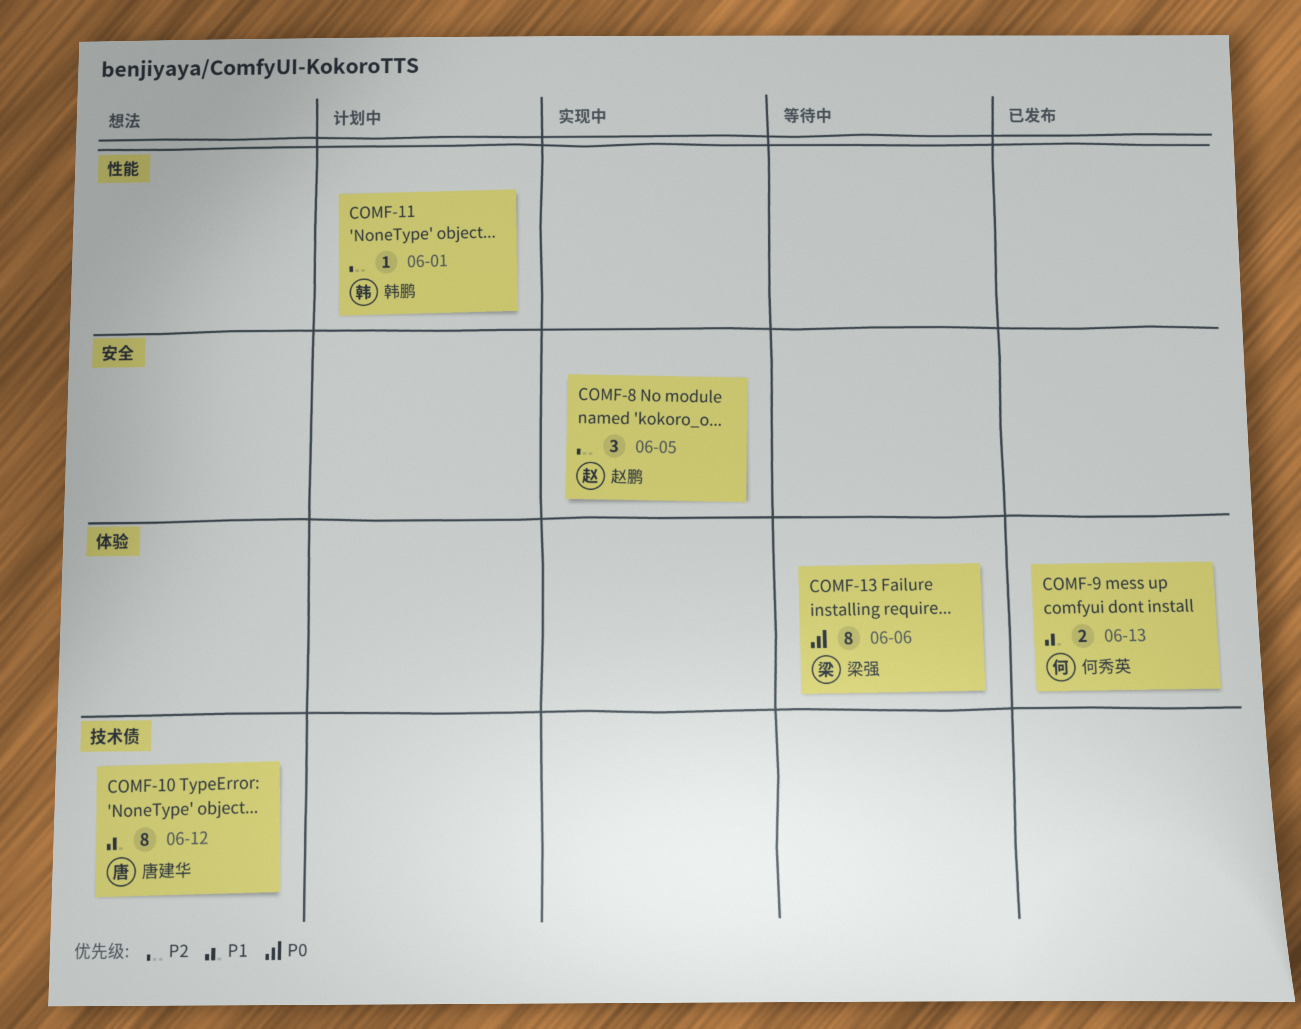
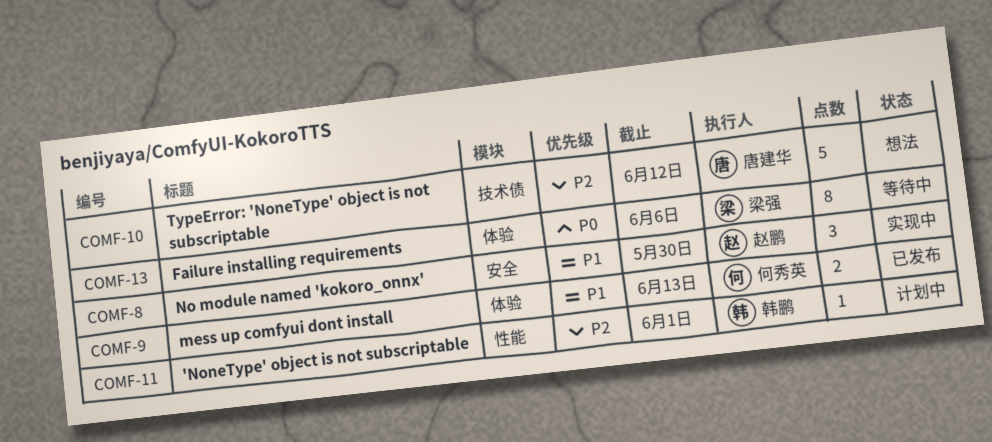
COMF-8, priority: P2 -> P1
COMF-8, due: Jun 5 -> May 30
COMF-10, priority: P1 -> P2
COMF-10, estimate: 8 -> 5

